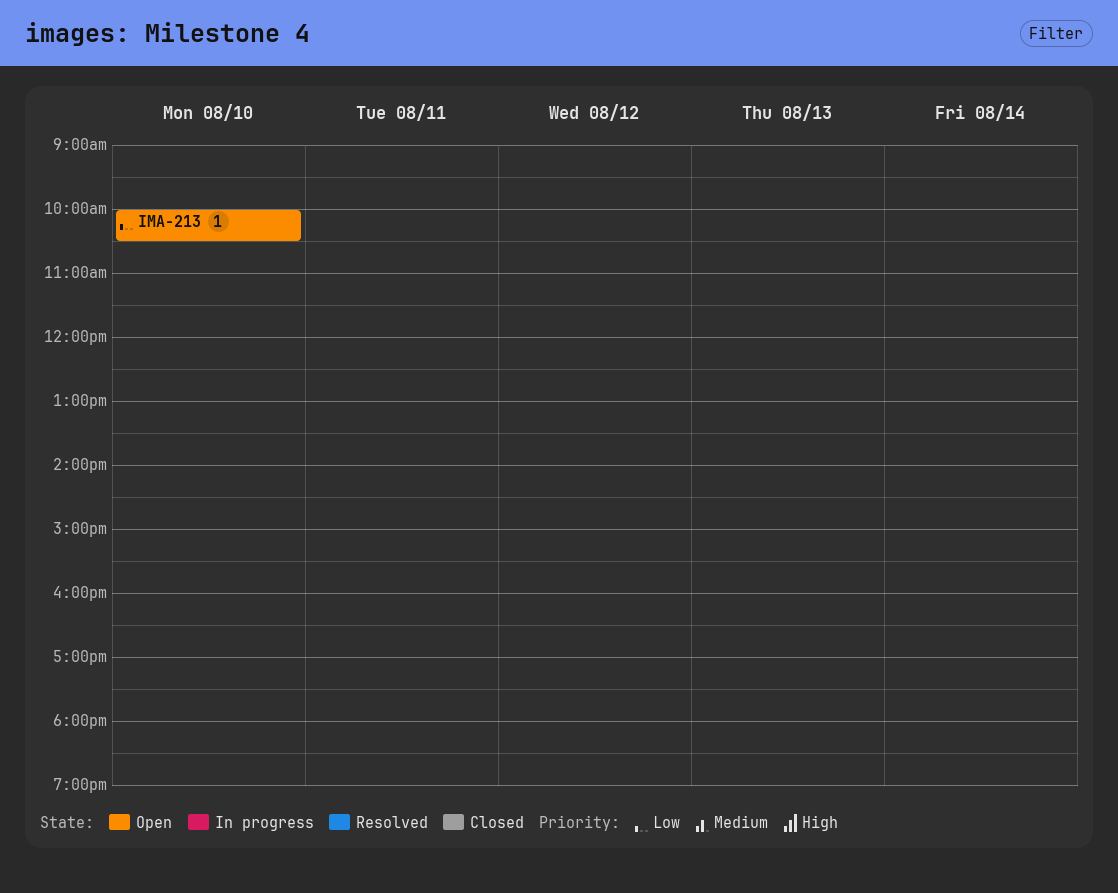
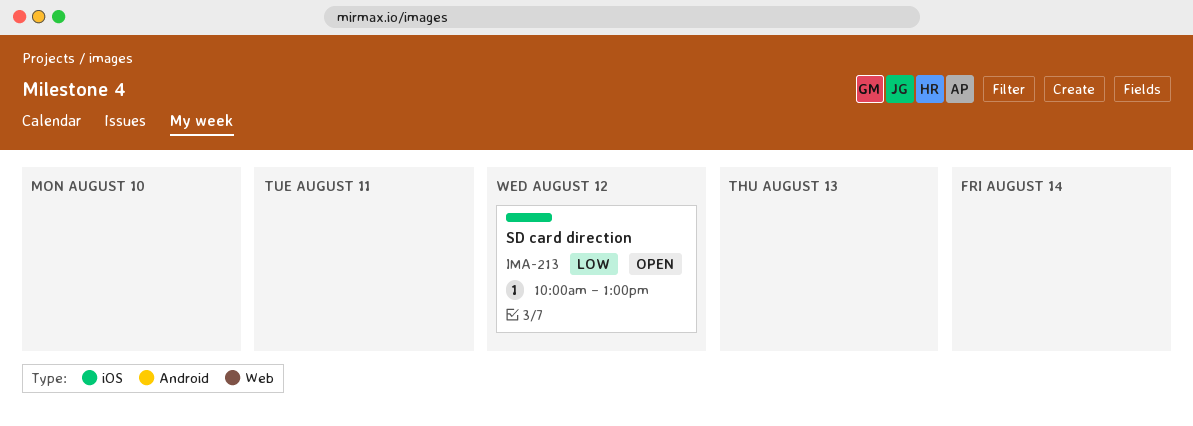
IMA-213, day: Aug 10 -> Aug 12
IMA-213, ends: 10:30 -> 13:00

